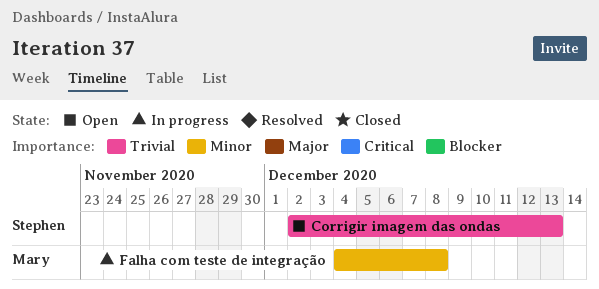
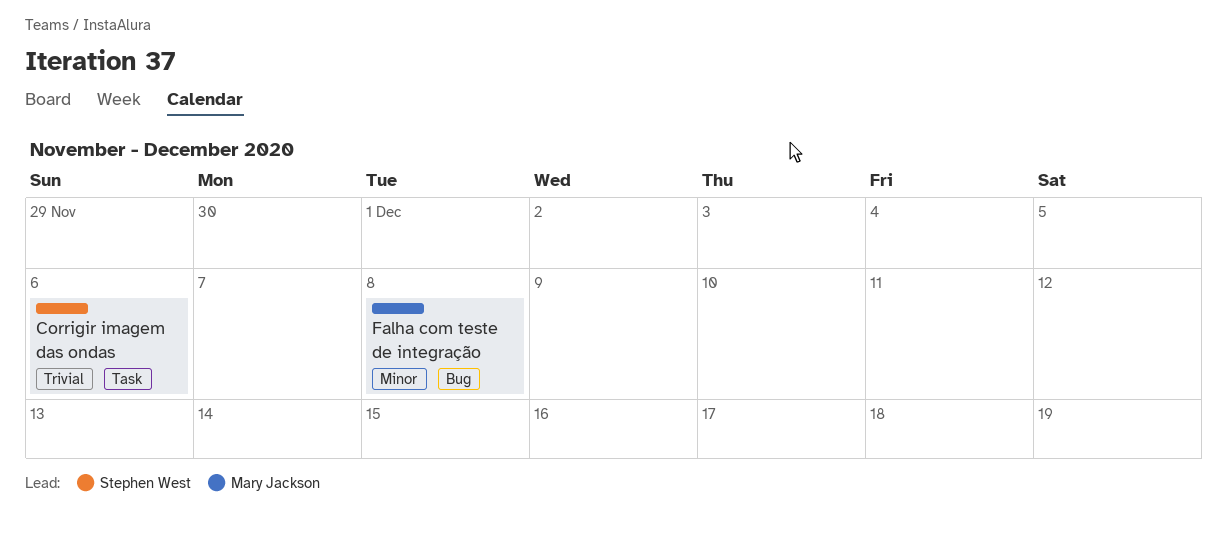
Corrigir imagem das ondas, due: Dec 13 -> Dec 6

